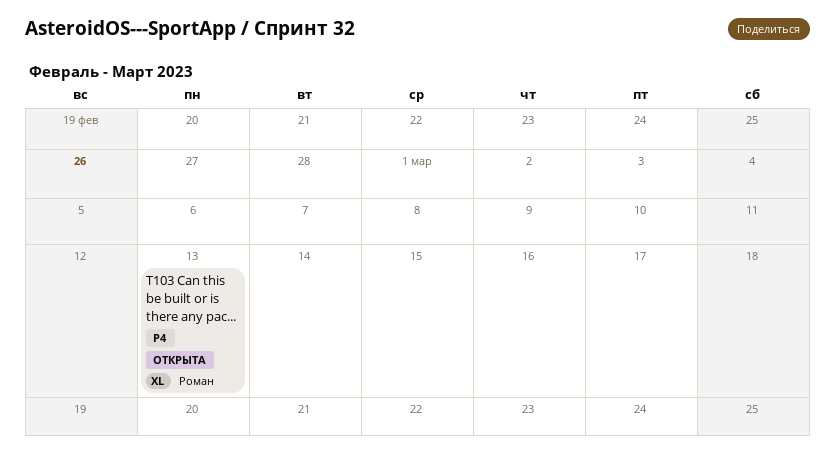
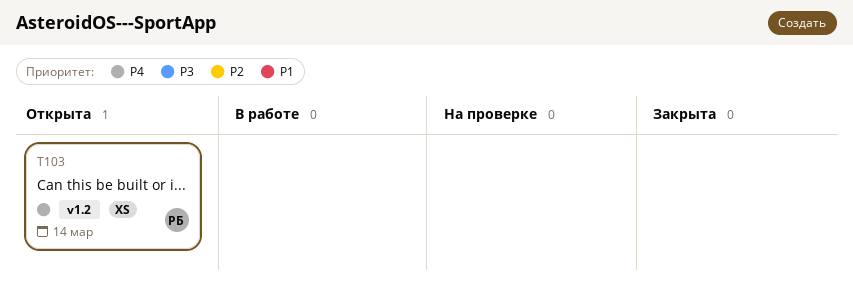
T103, estimate: XL -> XS
T103, due: Mar 13 -> Mar 14

